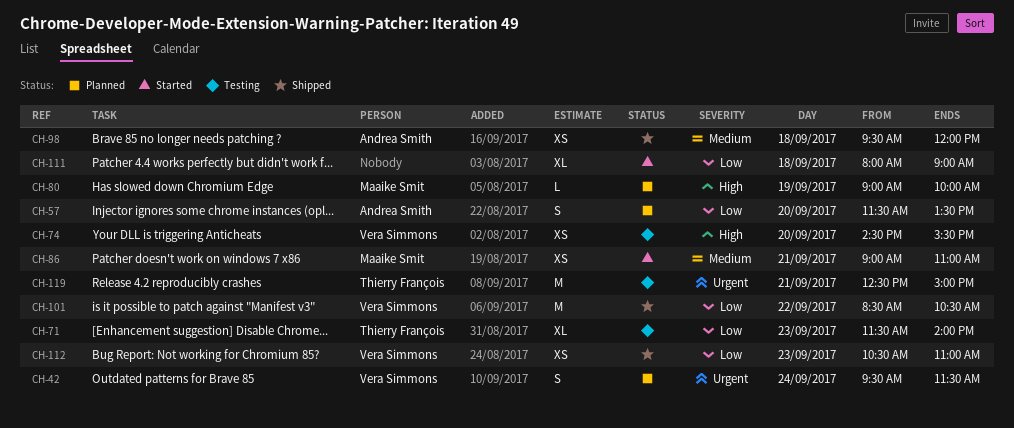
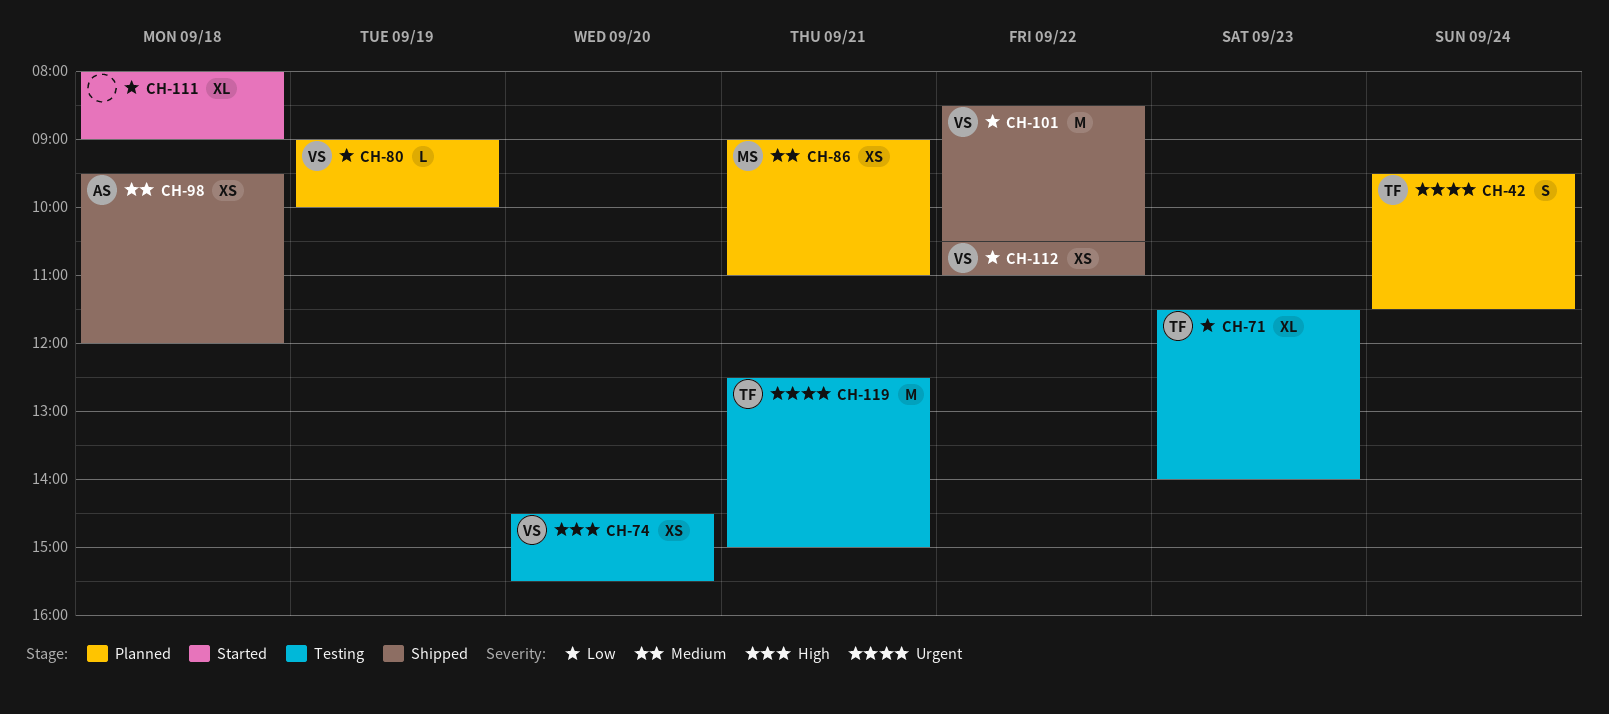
CH-42, owner: Vera Simmons -> Thierry François
CH-57: present -> none
CH-80, owner: Maaike Smit -> Vera Simmons
CH-80, priority: High -> Low
CH-86, status: Started -> Planned
CH-112, day: Sep 23 -> Sep 22

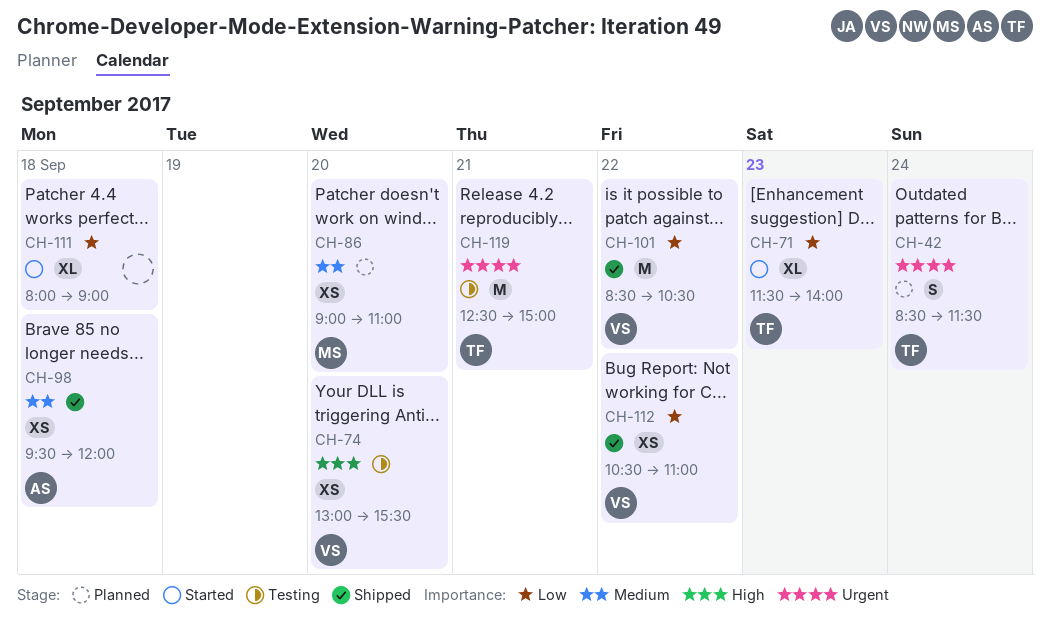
CH-42, begins: 09:30 -> 08:30
CH-71, status: Testing -> Started
CH-74, begins: 14:30 -> 13:00
CH-80: present -> none
CH-86, day: Sep 21 -> Sep 20

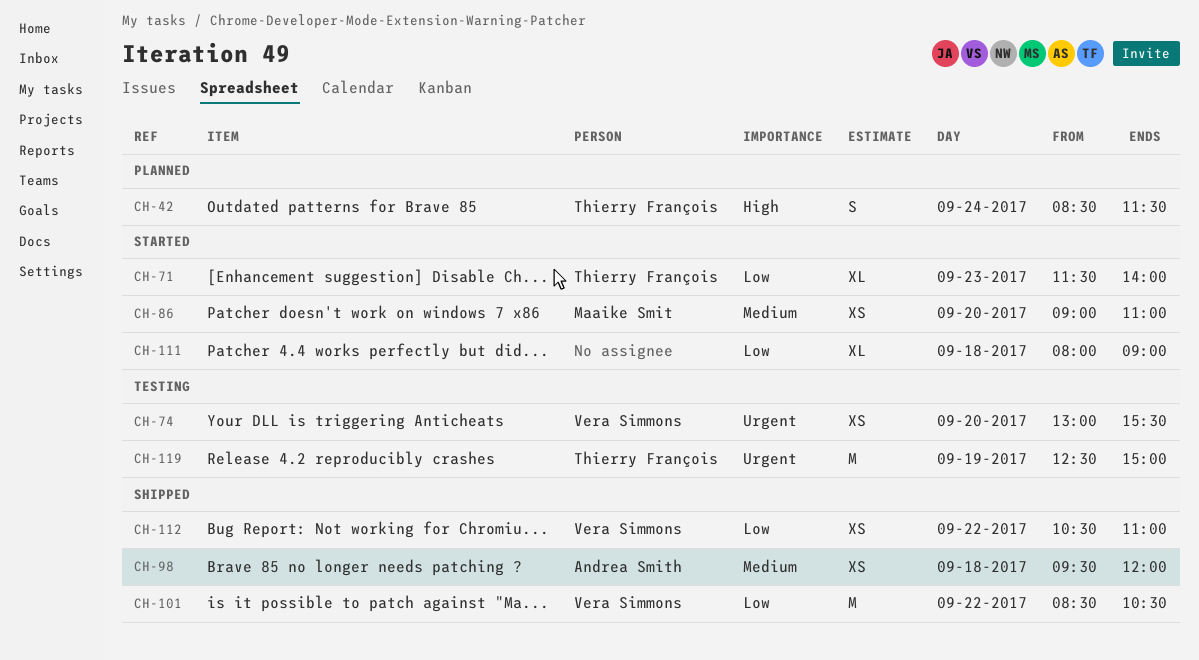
CH-42, priority: Urgent -> High
CH-74, priority: High -> Urgent
CH-86, status: Planned -> Started
CH-119, day: Sep 21 -> Sep 19

